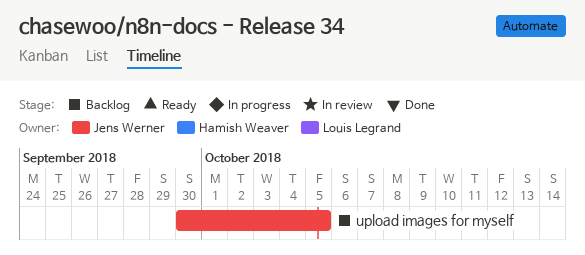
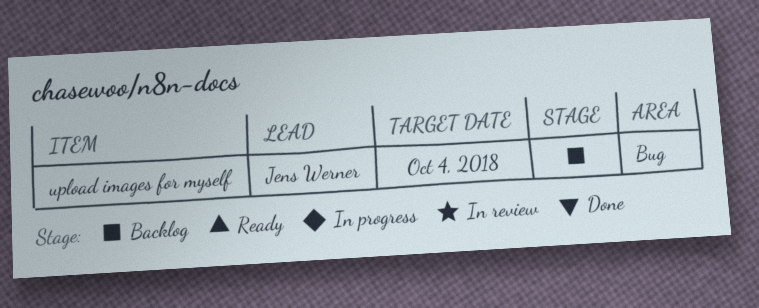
upload images for myself, due: Oct 5 -> Oct 4

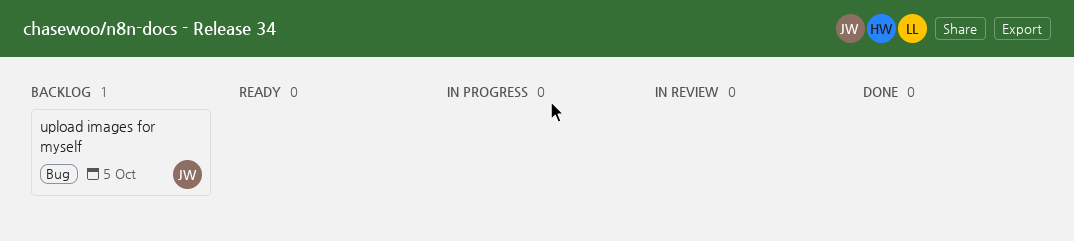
upload images for myself, due: Oct 4 -> Oct 5

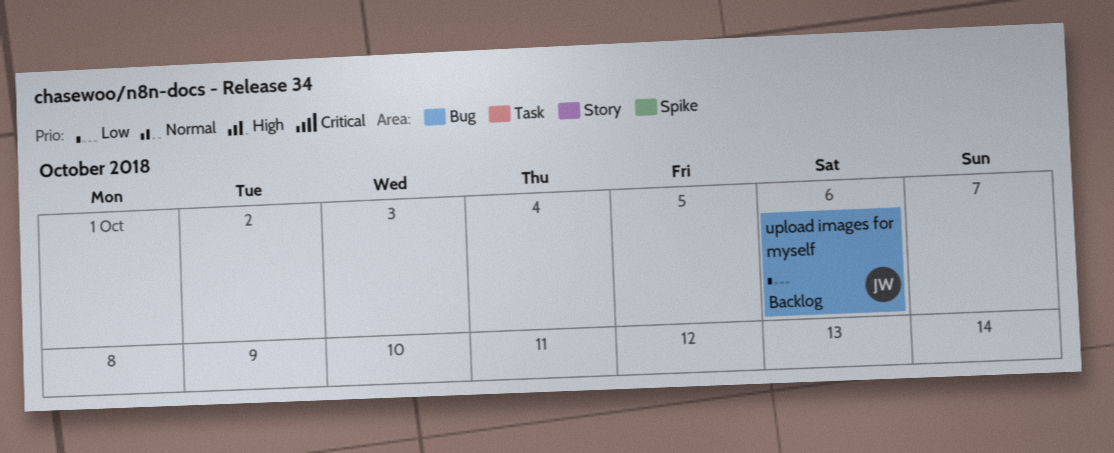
upload images for myself, due: Oct 5 -> Oct 6

